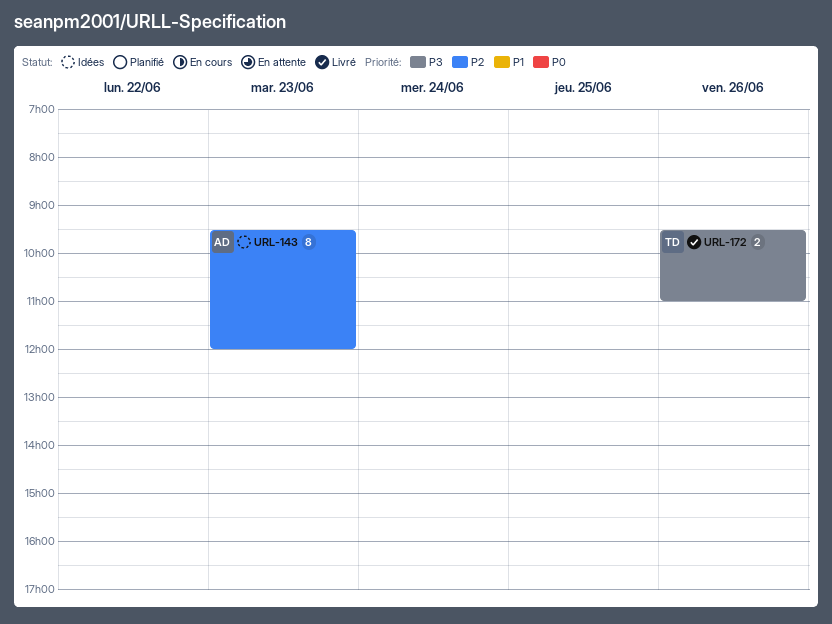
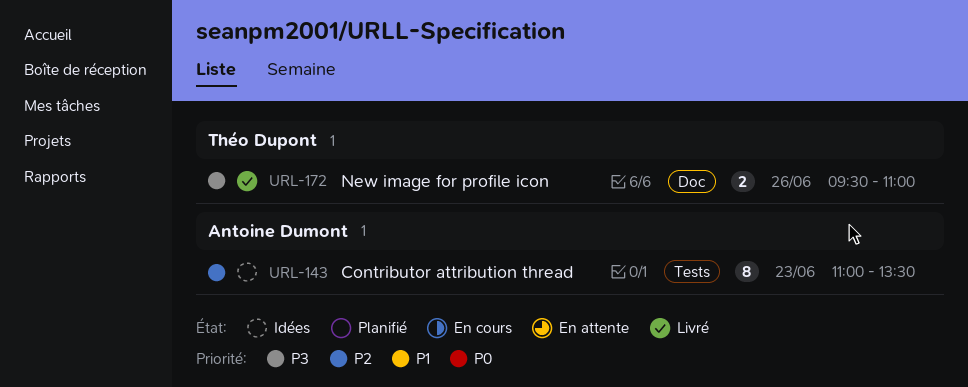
URL-143, begins: 09:30 -> 11:00
URL-143, ends: 12:00 -> 13:30

